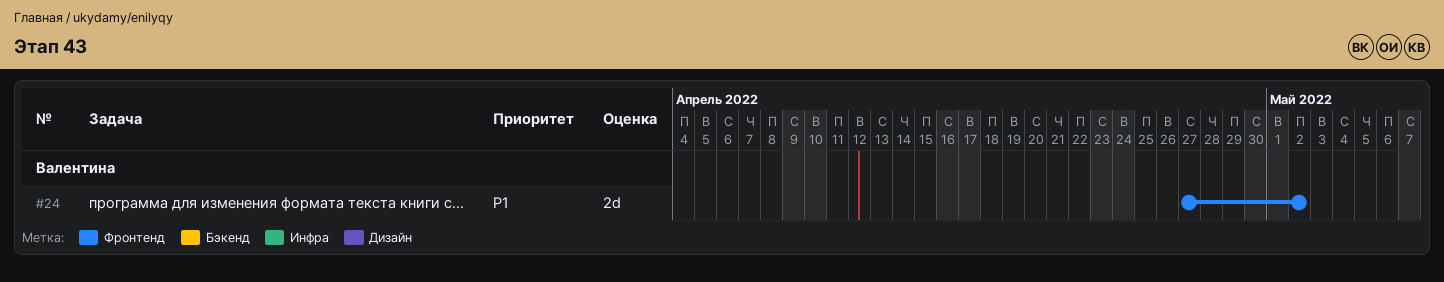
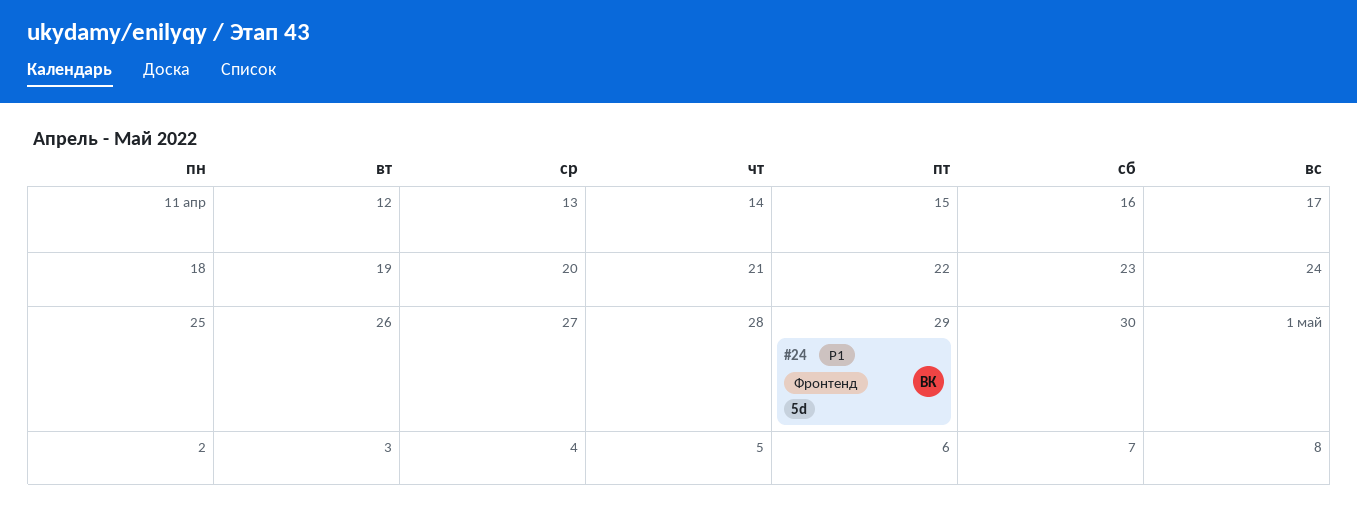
#24, estimate: 2d -> 5d
#24, due: May 2 -> Apr 29

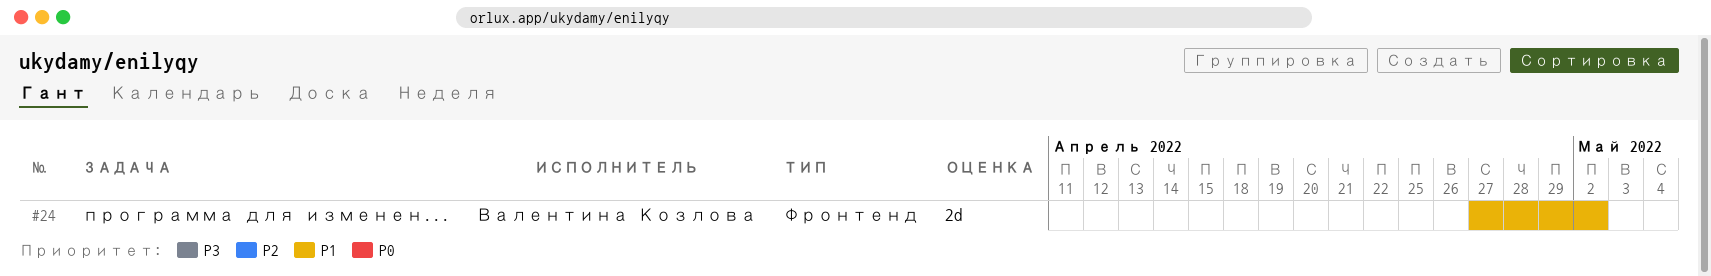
#24, estimate: 5d -> 2d
#24, due: Apr 29 -> May 2

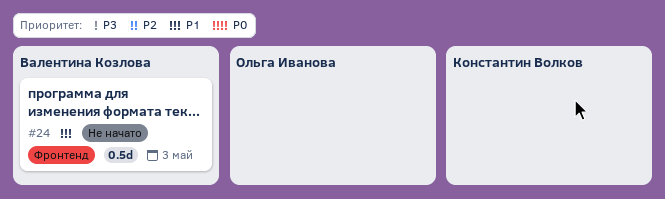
#24, estimate: 2d -> 0.5d
#24, due: May 2 -> May 3

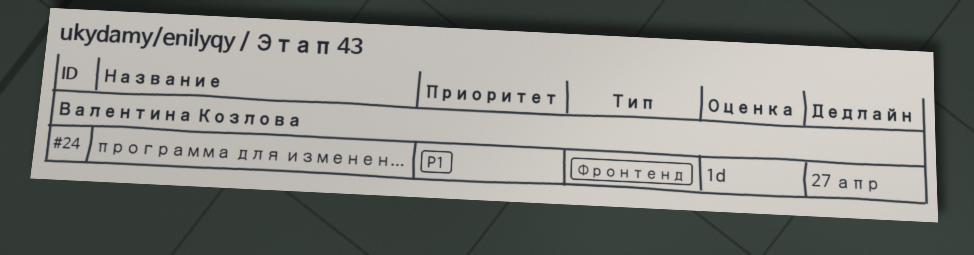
#24, estimate: 0.5d -> 1d
#24, due: May 3 -> Apr 27

